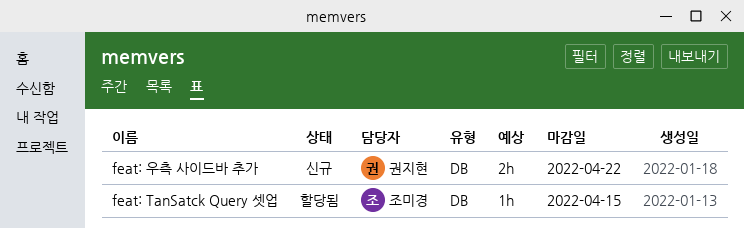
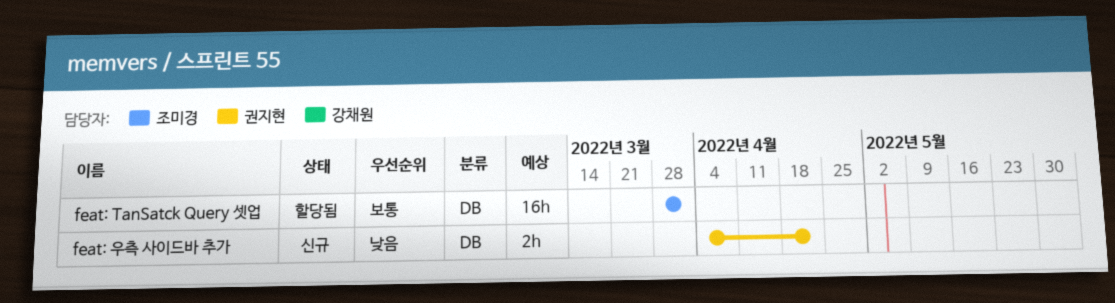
feat: TanSatck Query 셋업, estimate: 1h -> 16h
feat: TanSatck Query 셋업, due: Apr 15 -> Apr 1

